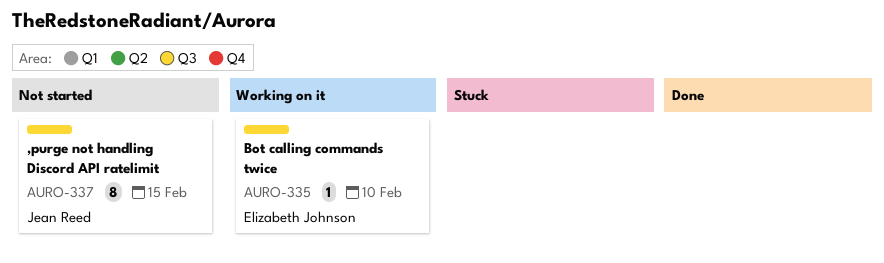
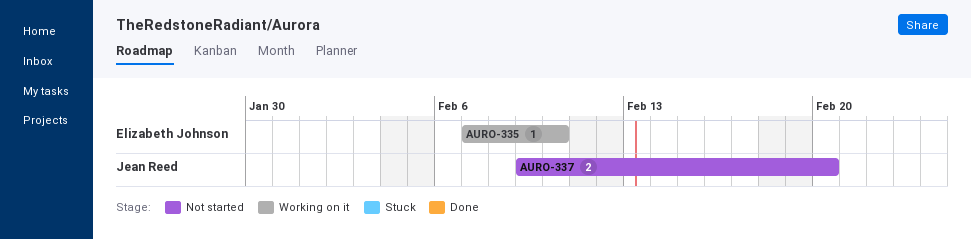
AURO-337, estimate: 8 -> 2
AURO-337, due: Feb 15 -> Feb 20

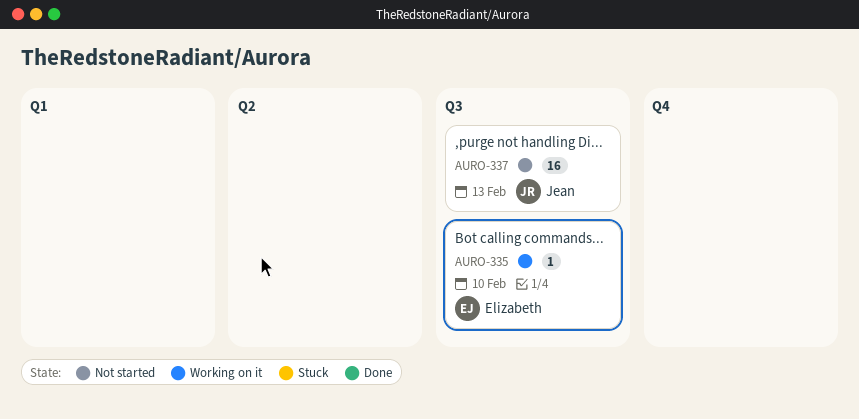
AURO-337, estimate: 2 -> 16
AURO-337, due: Feb 20 -> Feb 13

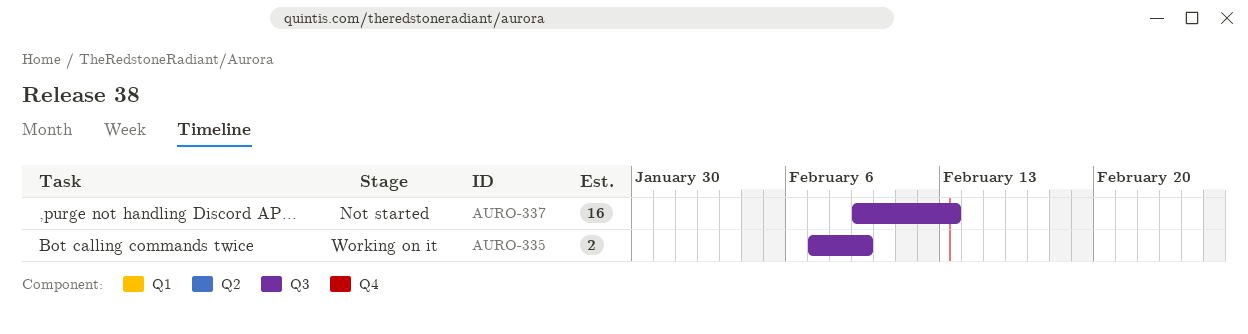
AURO-335, estimate: 1 -> 2
AURO-335, due: Feb 10 -> Feb 9

